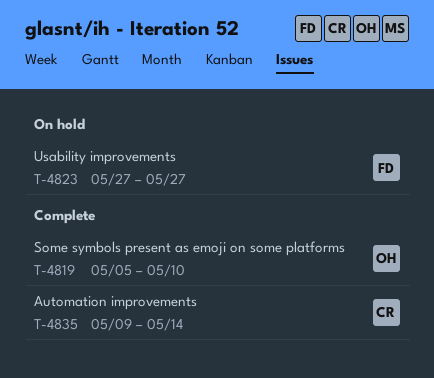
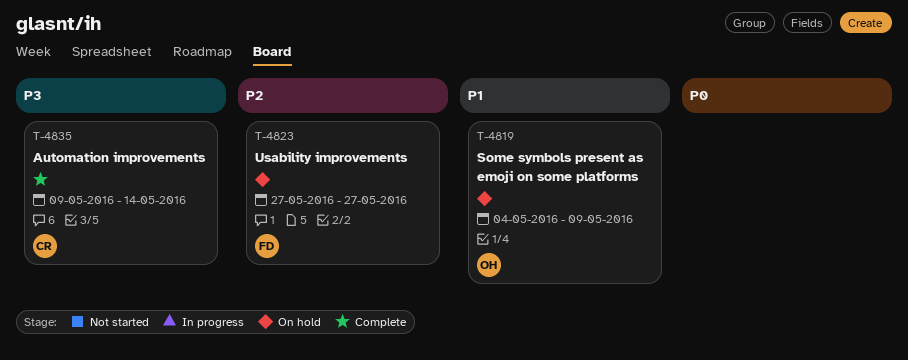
T-4819, status: Complete -> On hold
T-4819, start: May 5 -> May 4
T-4819, due: May 10 -> May 9

